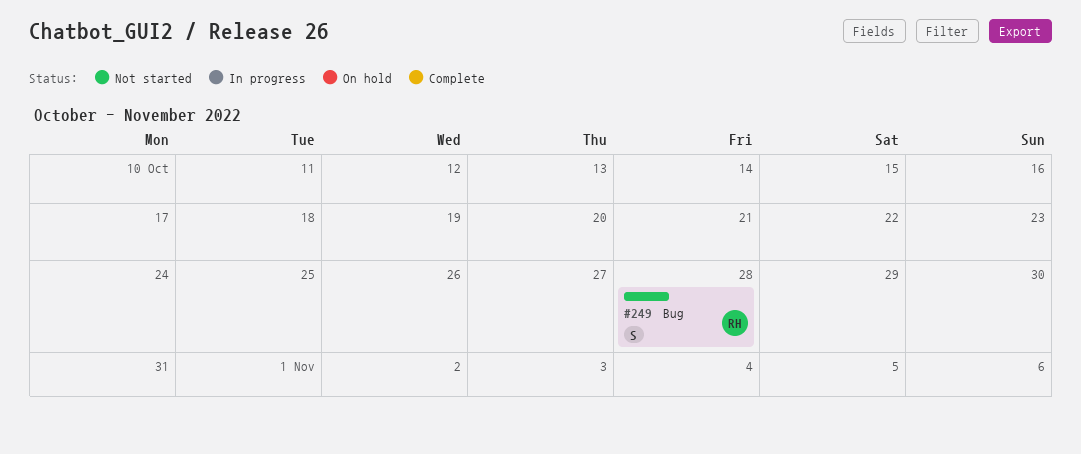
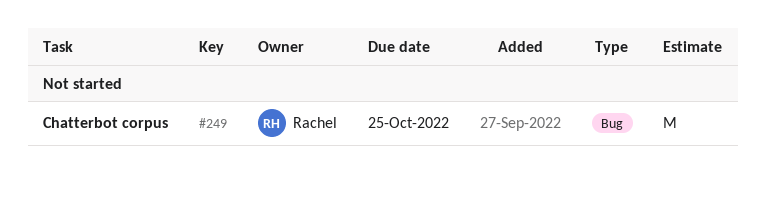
#249, estimate: S -> M
#249, due: Oct 28 -> Oct 25

